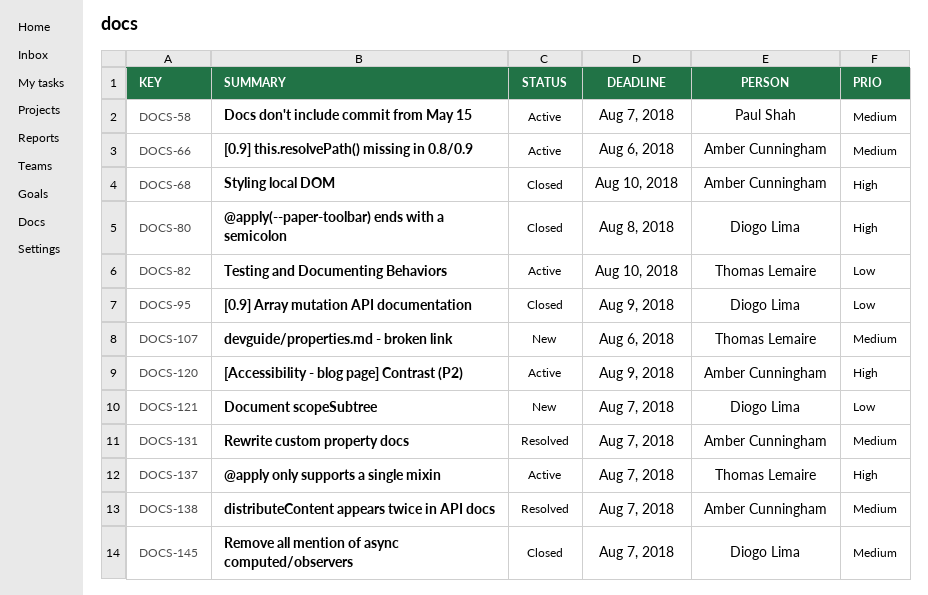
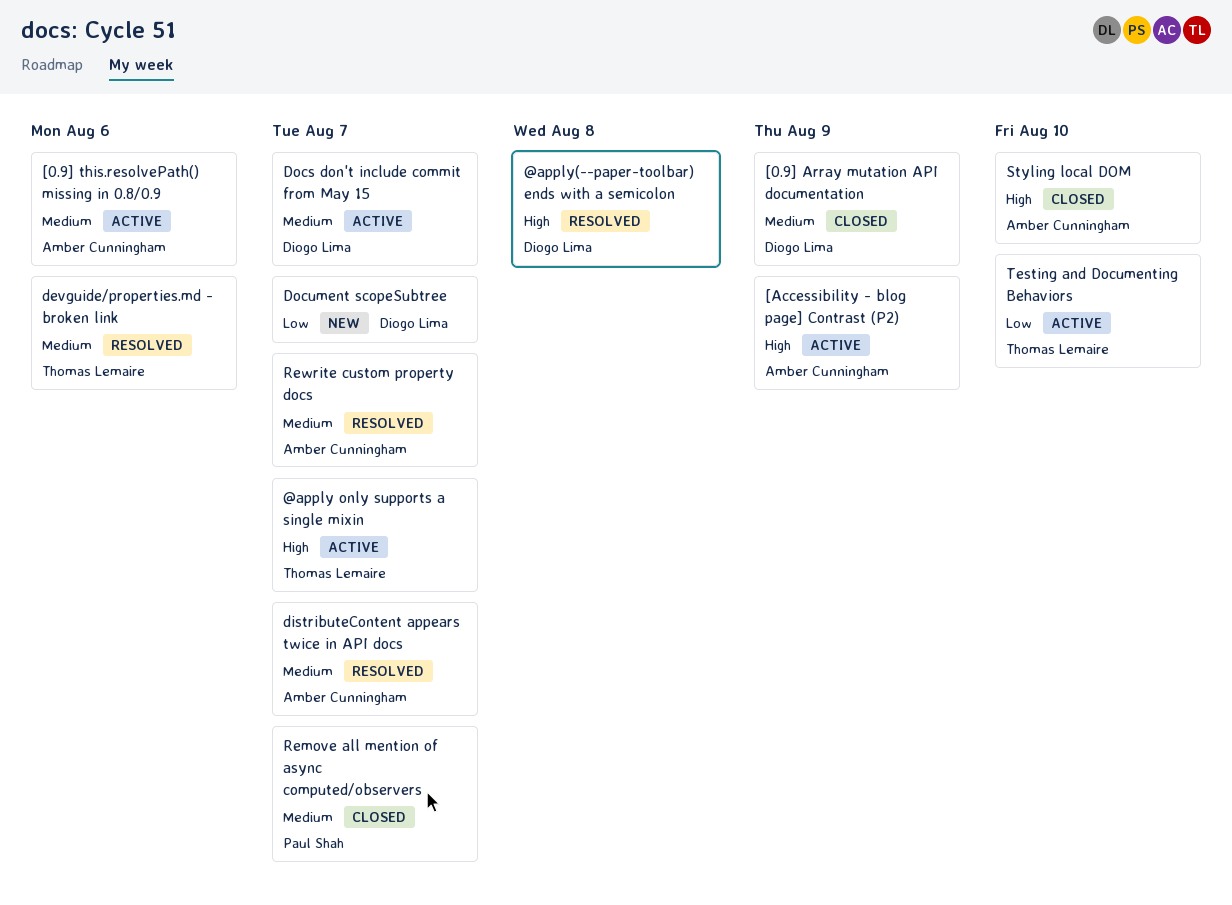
@apply(--paper-toolbar) ends with a semicolon, status: Closed -> Resolved
[0.9] Array mutation API documentation, priority: Low -> Medium
devguide/properties.md - broken link, status: New -> Resolved
Docs don't include commit from May 15, owner: Paul Shah -> Diogo Lima
Remove all mention of async computed/observers, owner: Diogo Lima -> Paul Shah

